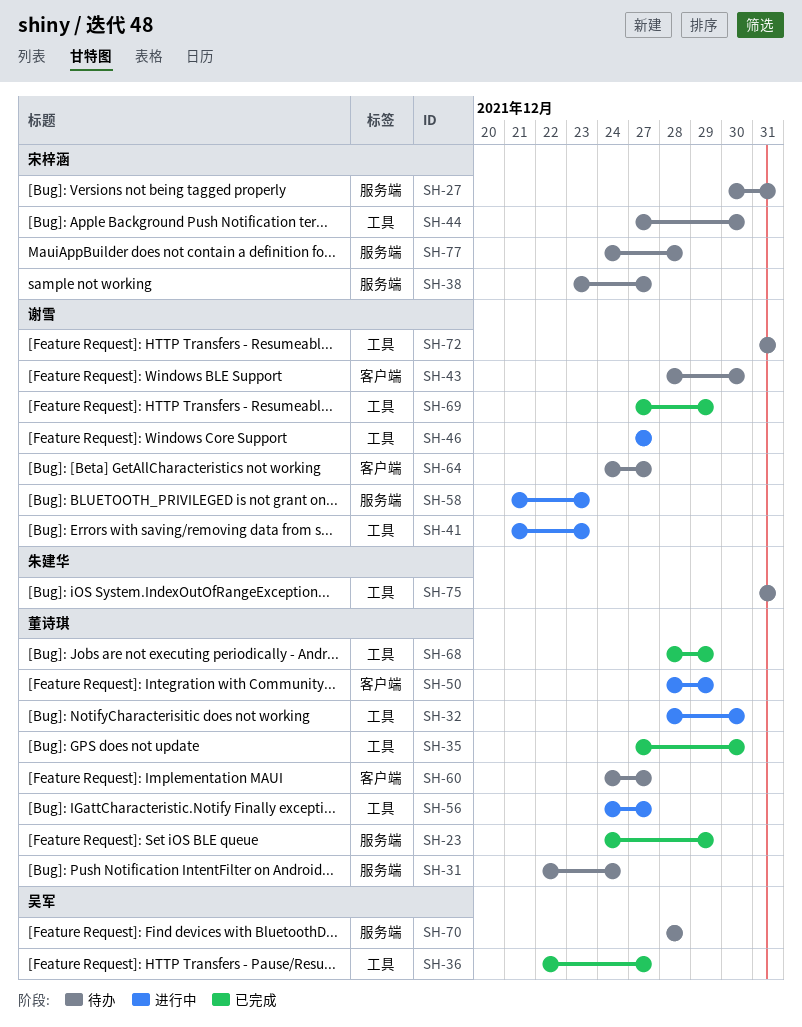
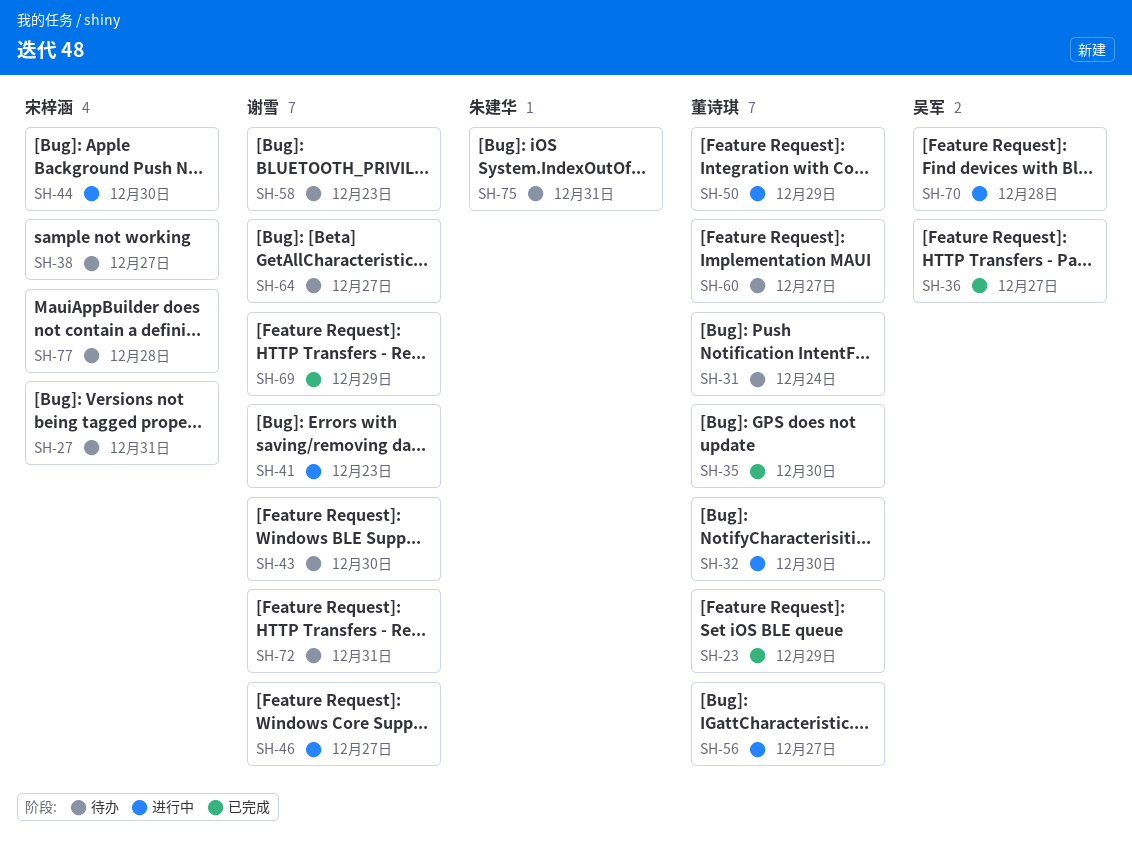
SH-44, status: 待办 -> 进行中
SH-58, status: 进行中 -> 待办
SH-68: present -> none
SH-70, status: 待办 -> 进行中

